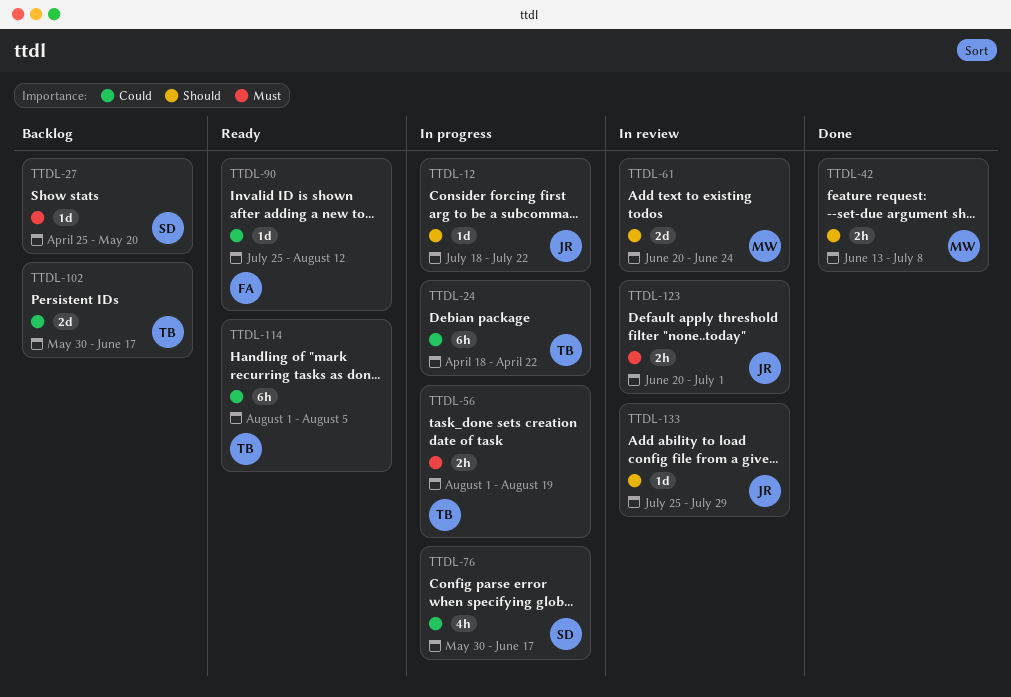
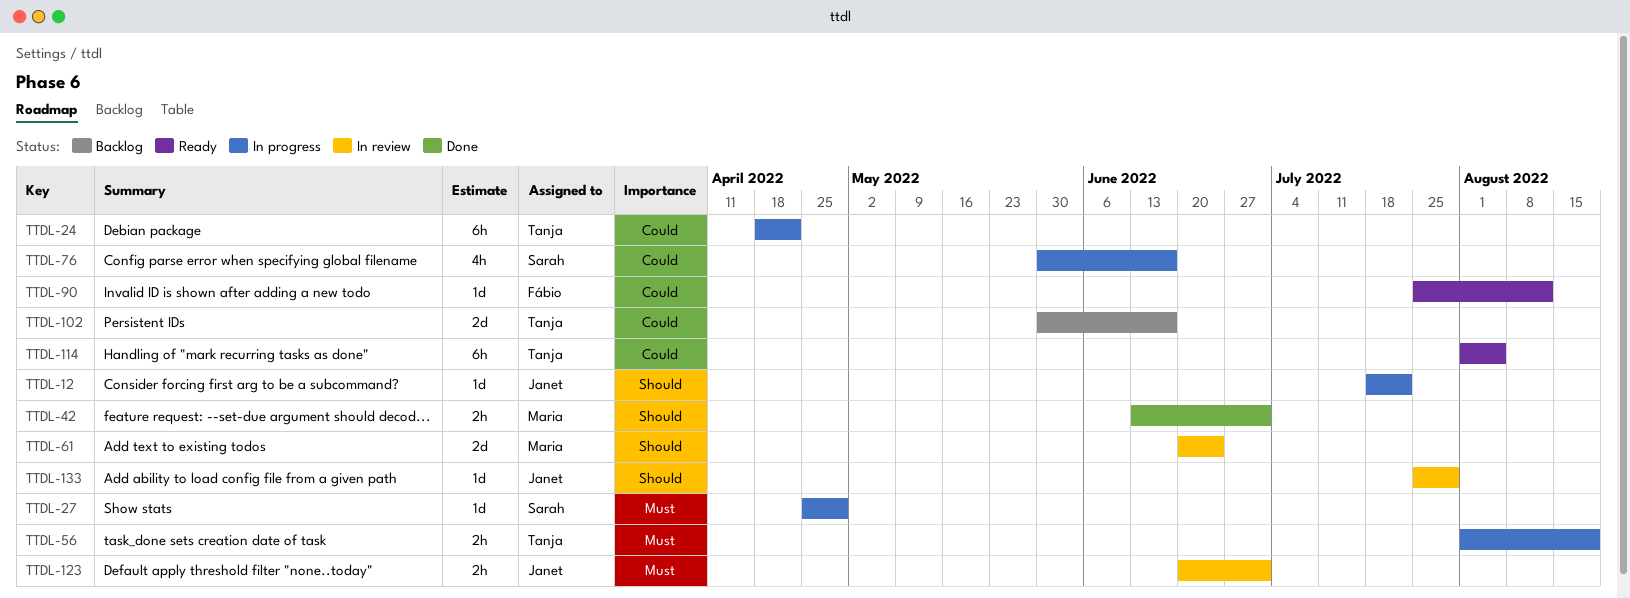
TTDL-27, status: Backlog -> In progress
TTDL-27, due: May 20 -> Apr 29
TTDL-42, due: Jul 8 -> Jul 1

